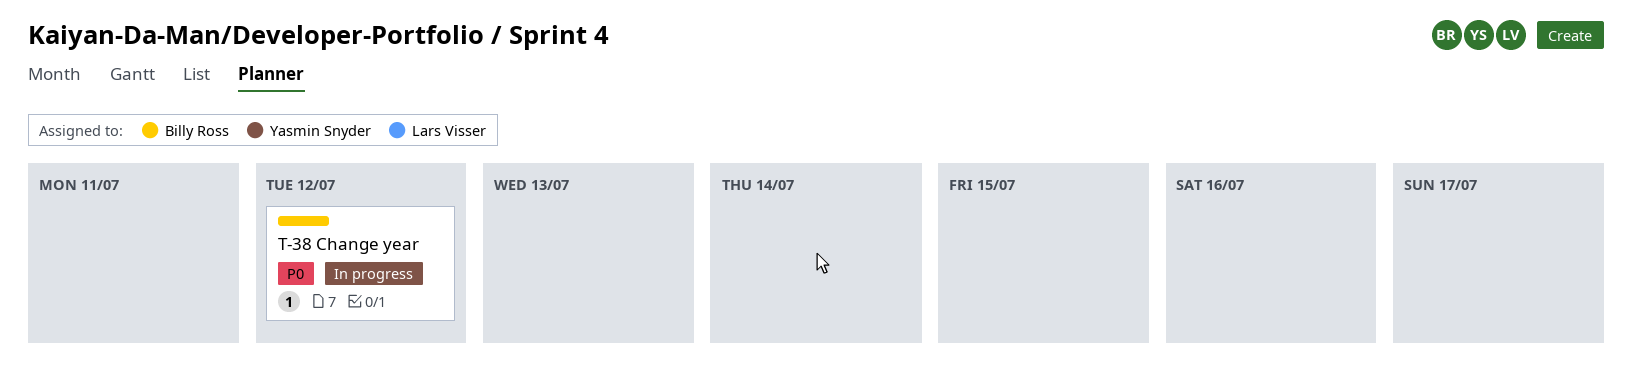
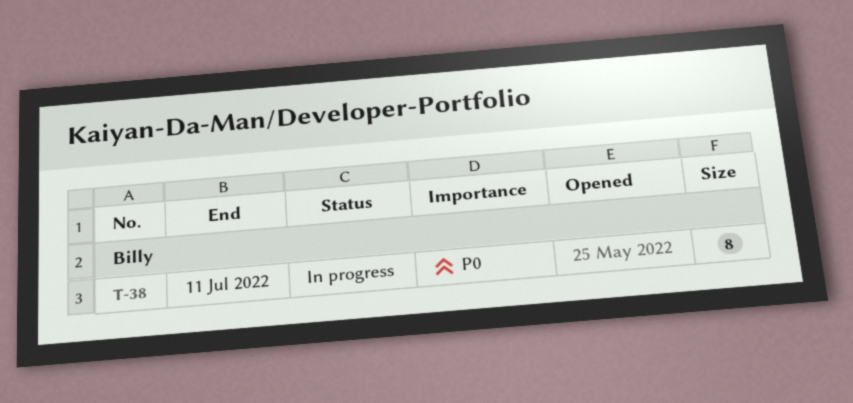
T-38, estimate: 1 -> 8
T-38, due: Jul 12 -> Jul 11

